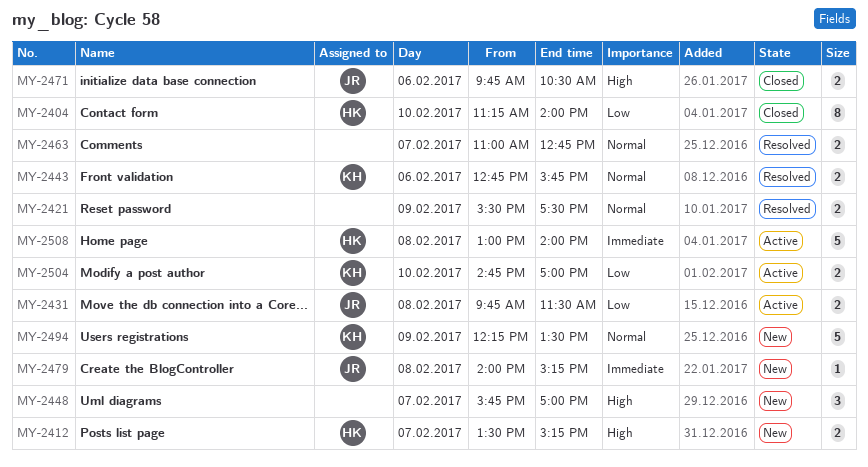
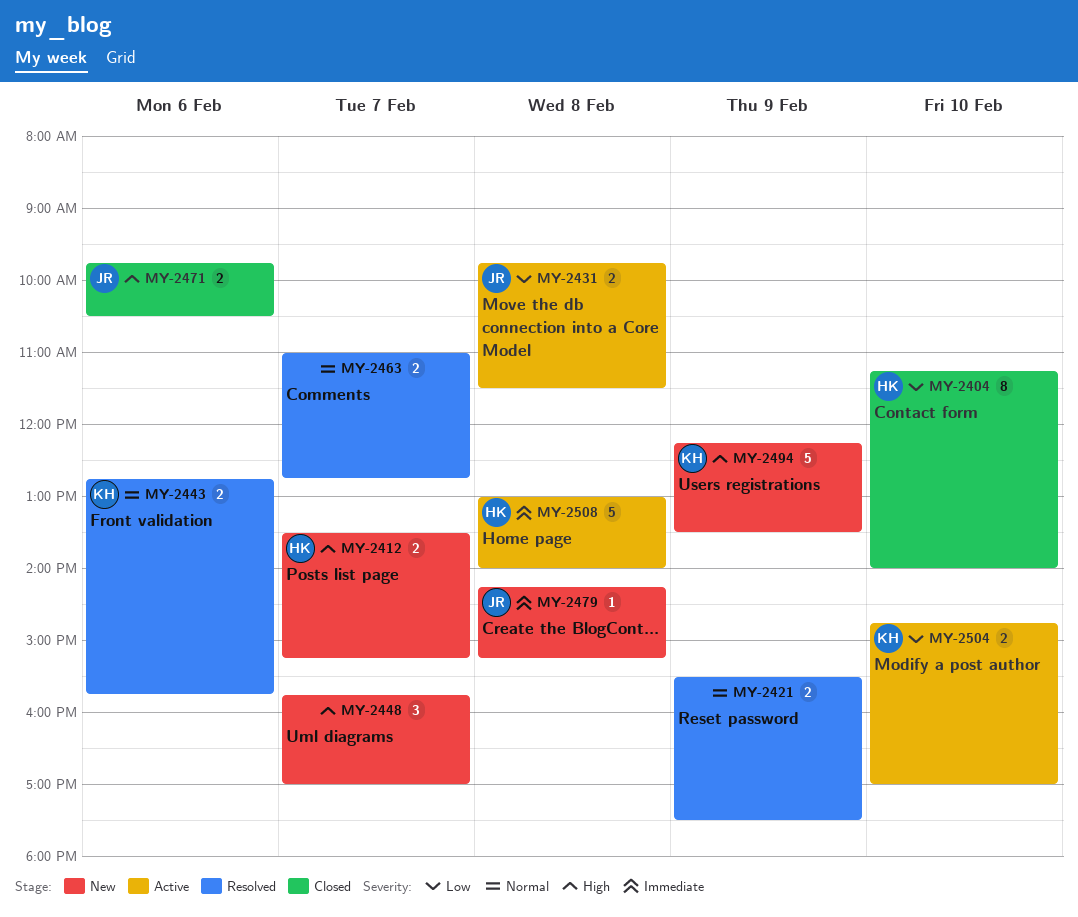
MY-2479, begins: 14:00 -> 14:15
MY-2494, priority: Normal -> High

